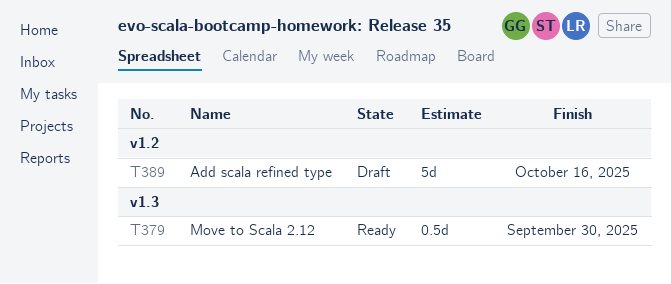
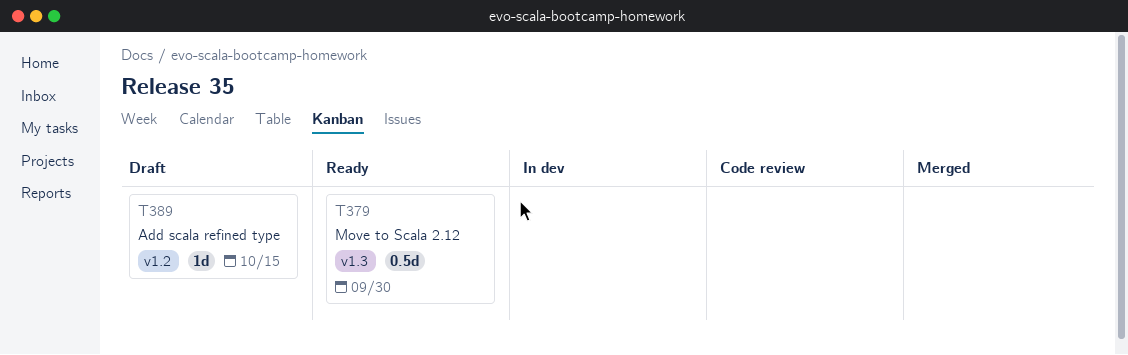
T389, estimate: 5d -> 1d
T389, due: Oct 16 -> Oct 15

